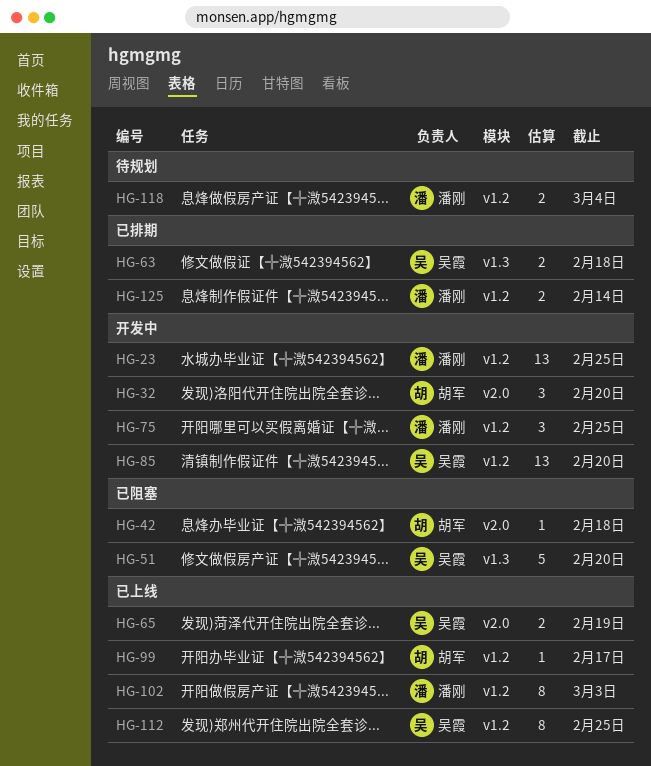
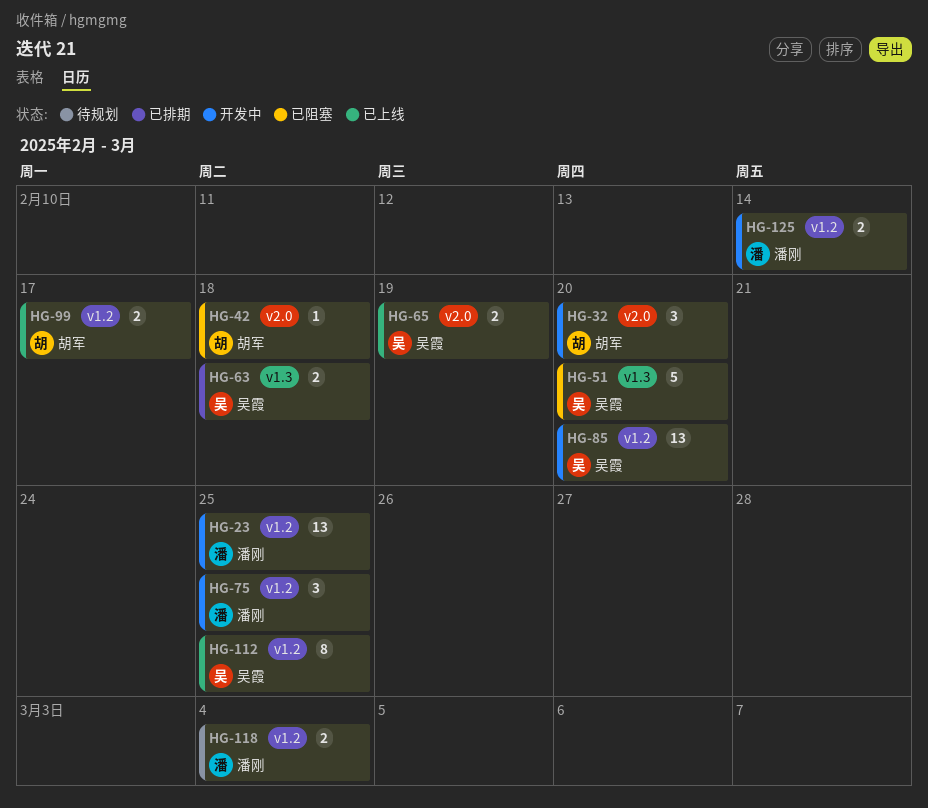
HG-99, estimate: 1 -> 2
HG-102: present -> none
HG-125, status: 已排期 -> 开发中

